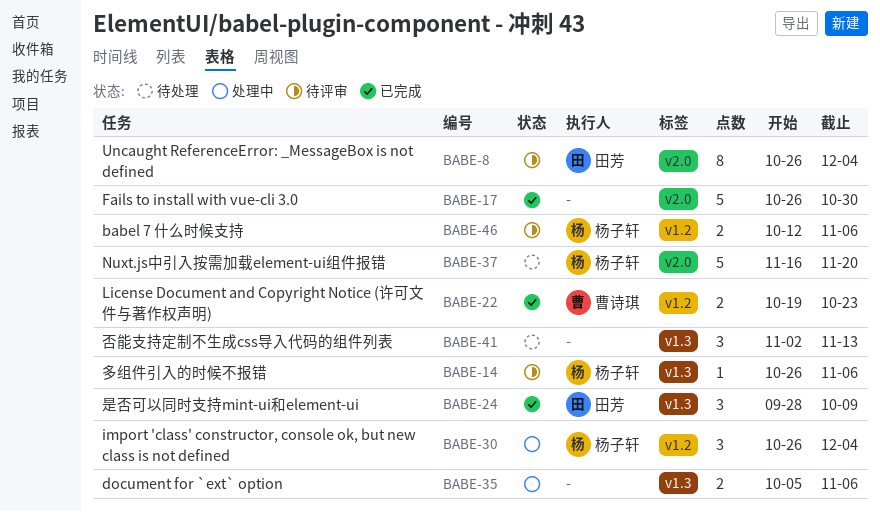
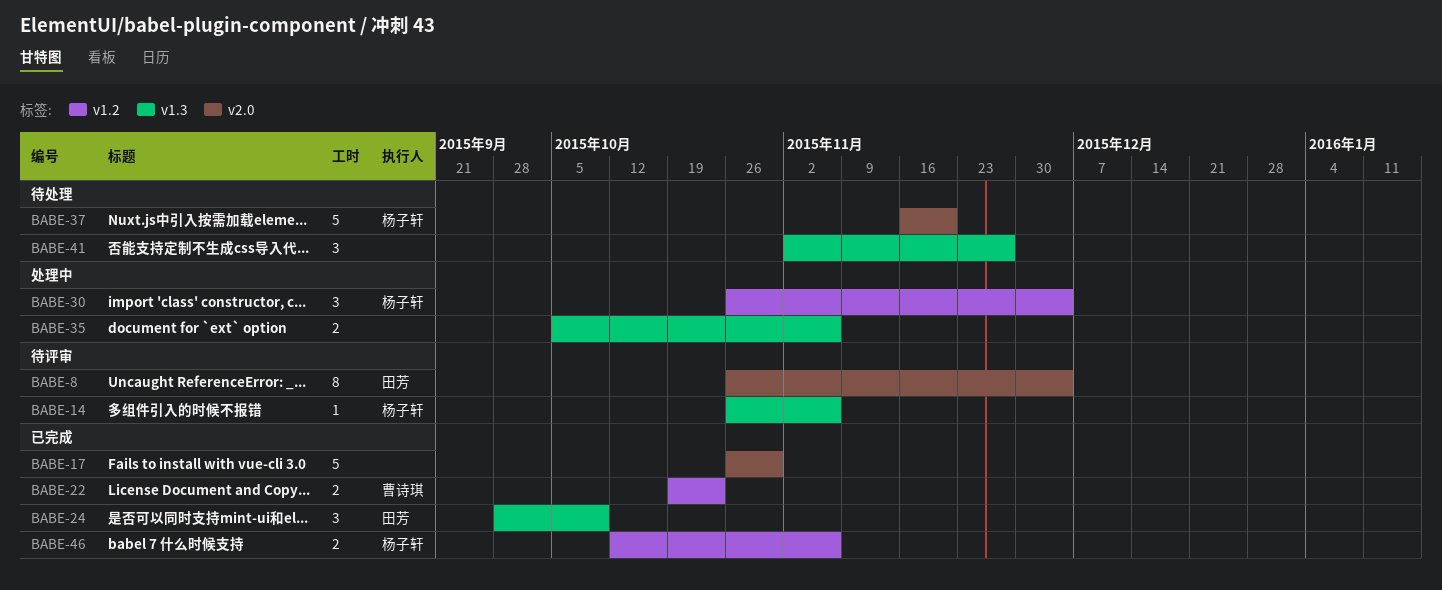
BABE-41, due: Nov 13 -> Nov 27
BABE-46, status: 待评审 -> 已完成

